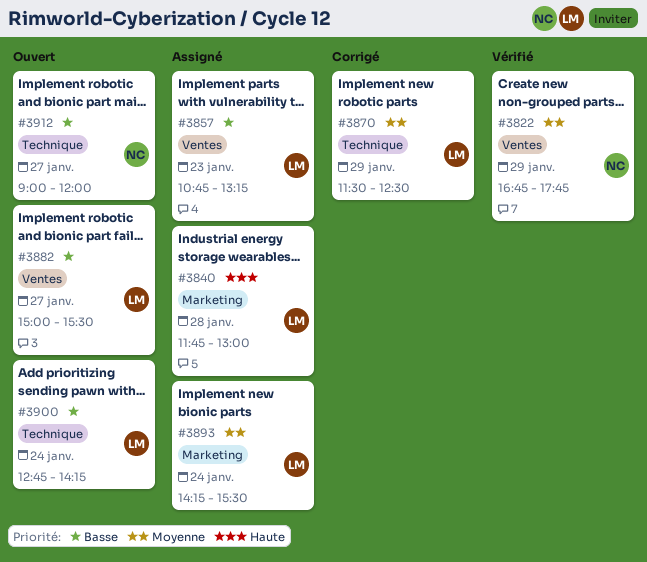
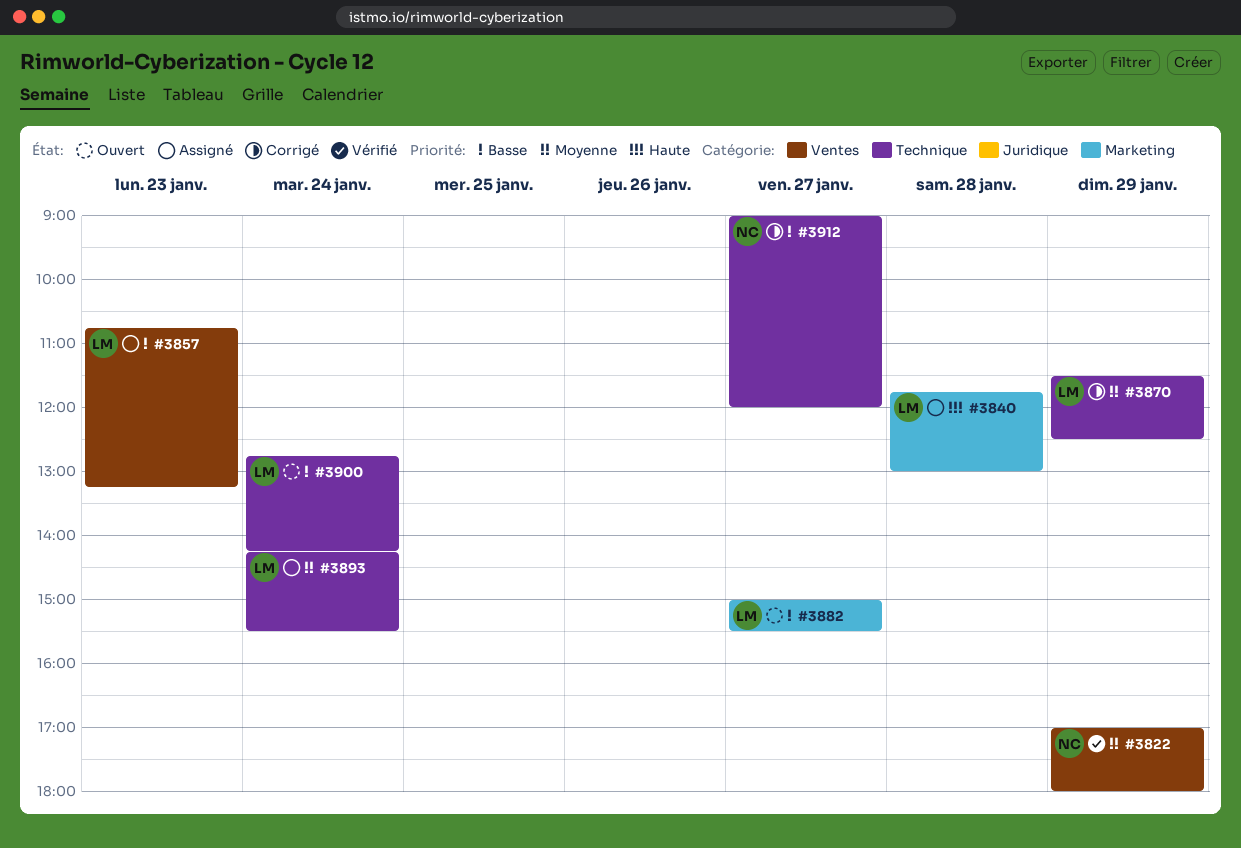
#3822, begins: 16:45 -> 17:00
#3822, ends: 17:45 -> 18:00
#3882, label: Ventes -> Marketing
#3893, label: Marketing -> Technique
#3912, status: Ouvert -> Corrigé

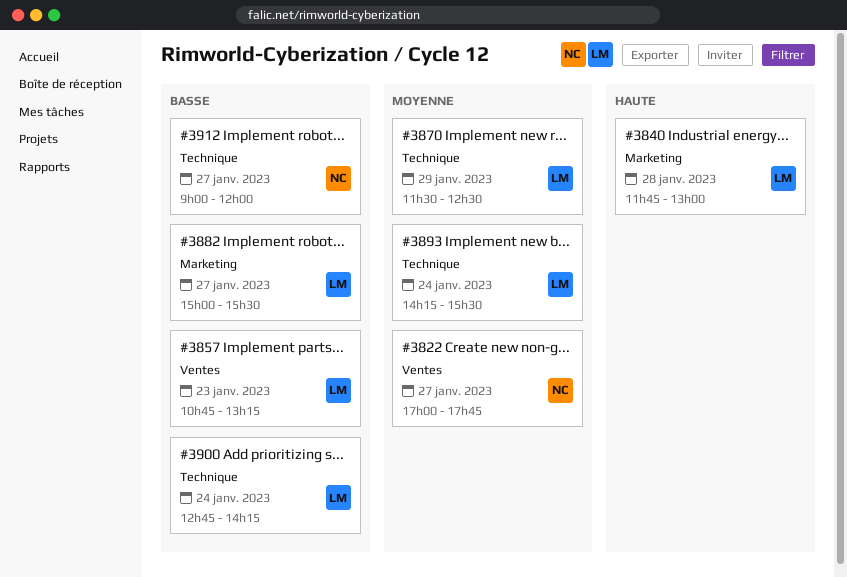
#3822, day: Jan 29 -> Jan 27
#3822, ends: 18:00 -> 17:45

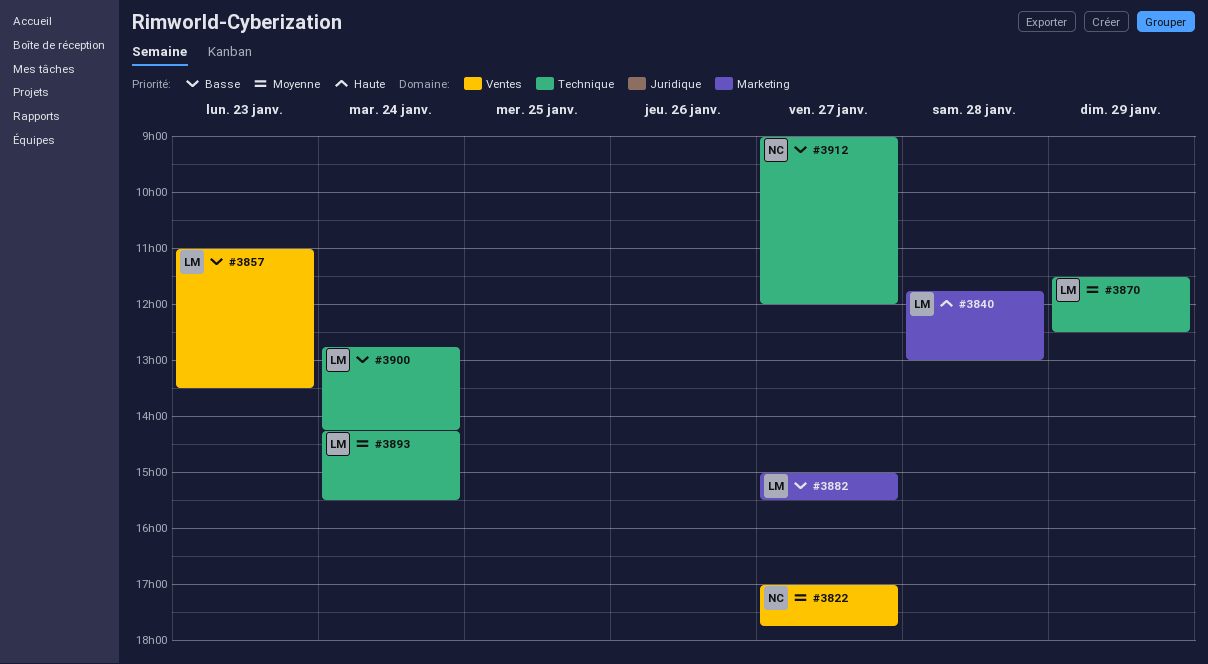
#3857, begins: 10:45 -> 11:00
#3857, ends: 13:15 -> 13:30

